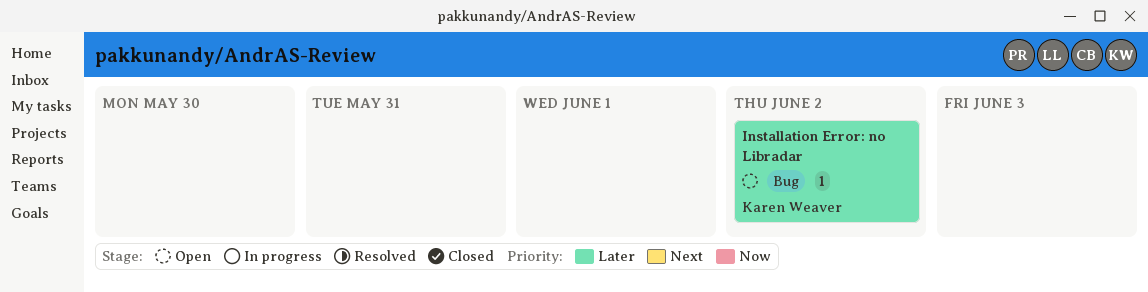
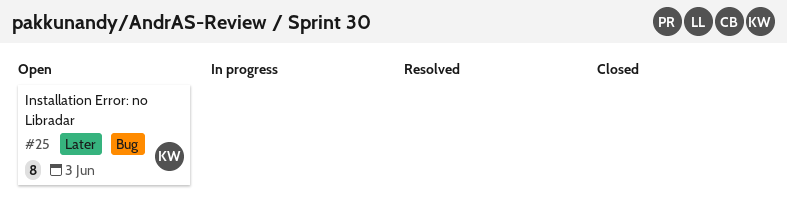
Installation Error: no Libradar, estimate: 1 -> 8
Installation Error: no Libradar, due: Jun 2 -> Jun 3

